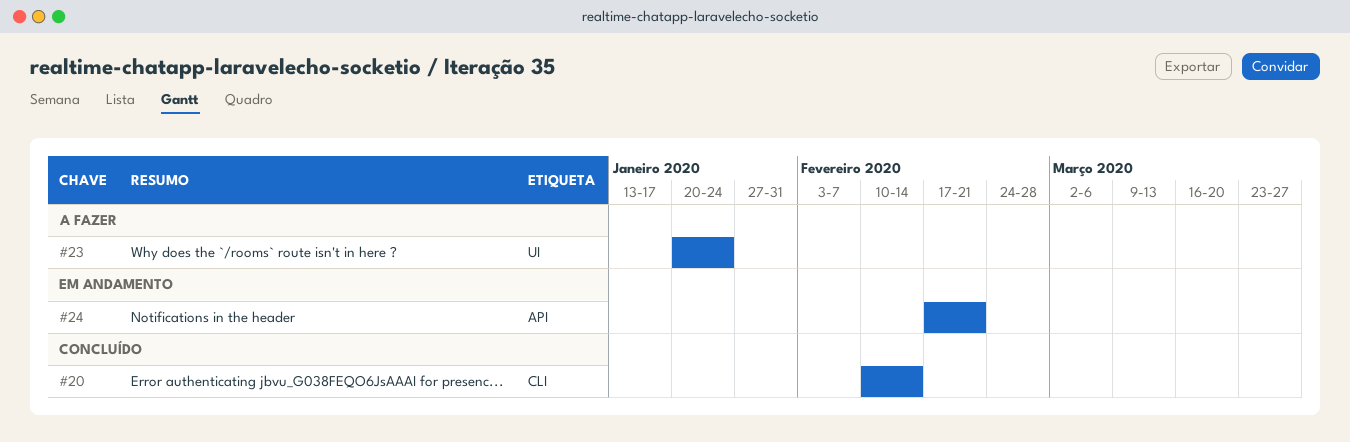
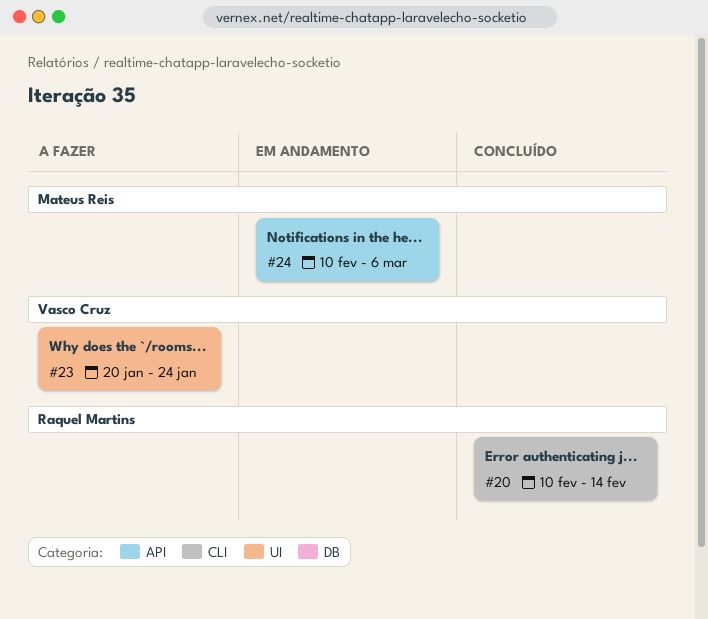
#24, start: Feb 17 -> Feb 10
#24, due: Feb 21 -> Mar 6

